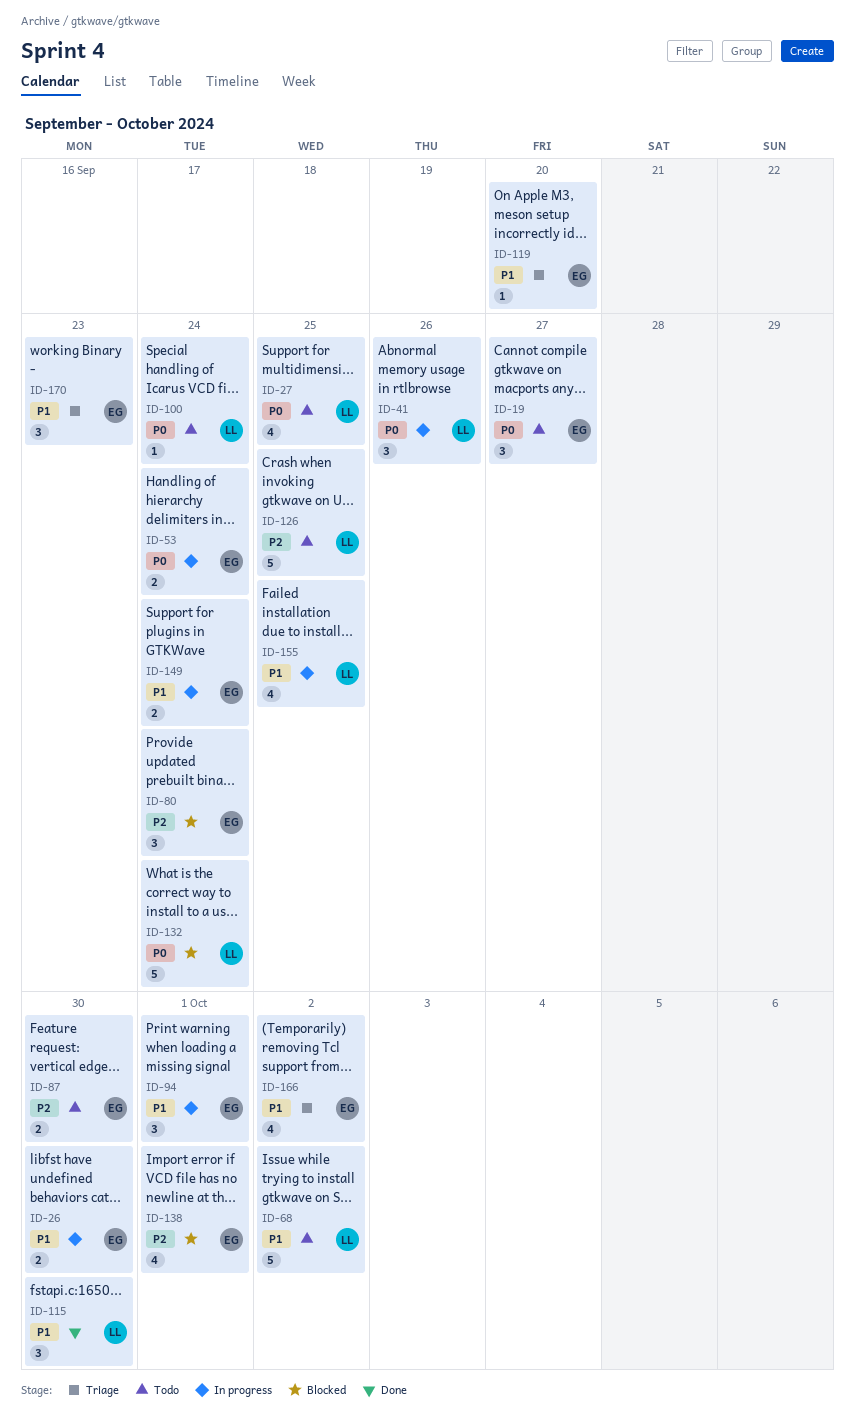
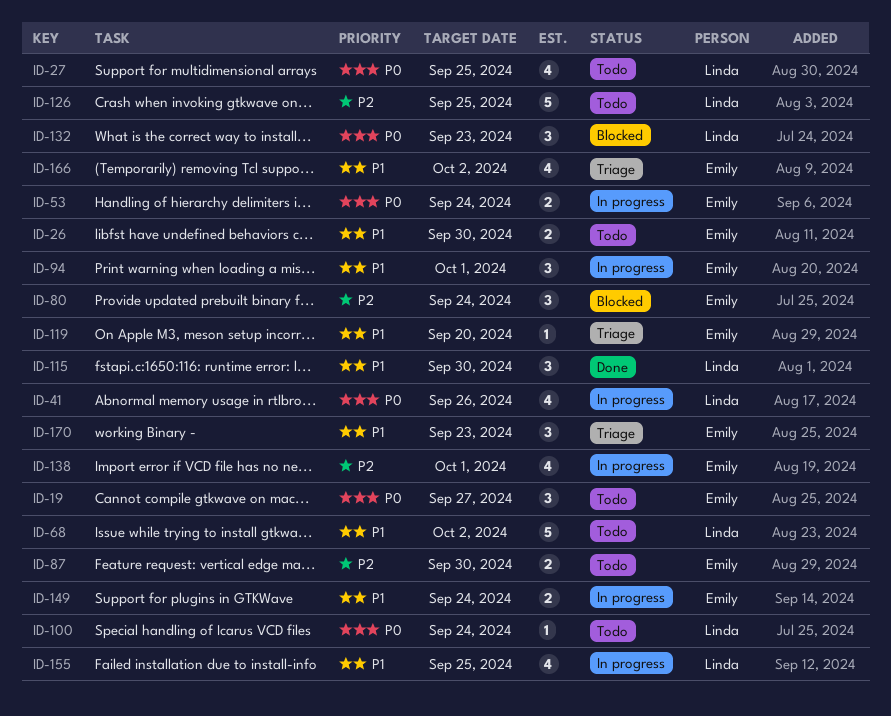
ID-26, status: In progress -> Todo
ID-41, estimate: 3 -> 4
ID-132, estimate: 5 -> 3
ID-132, due: Sep 24 -> Sep 23
ID-138, status: Blocked -> In progress

